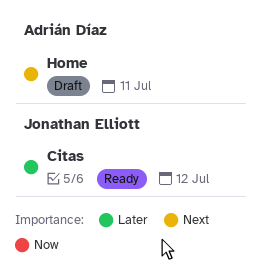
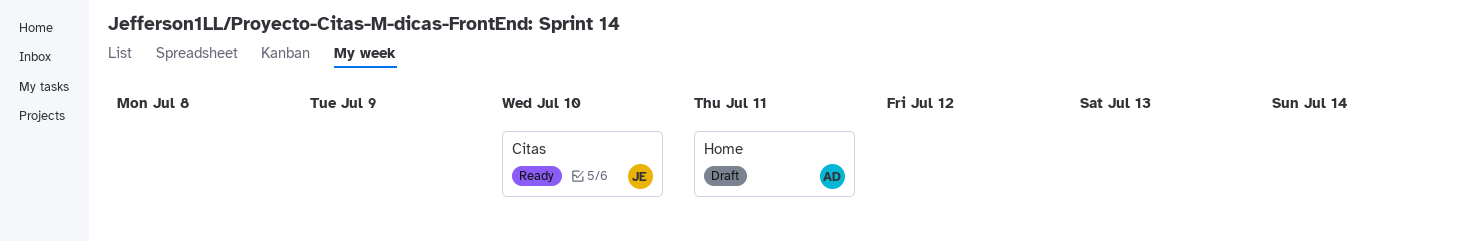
Citas, due: Jul 12 -> Jul 10

